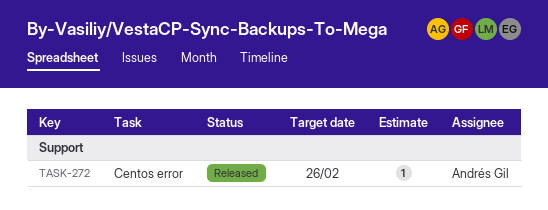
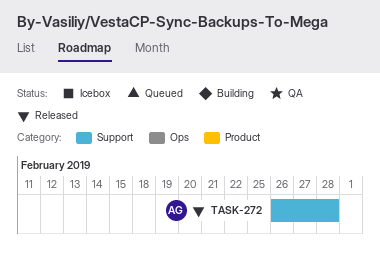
TASK-272, due: Feb 26 -> Feb 28

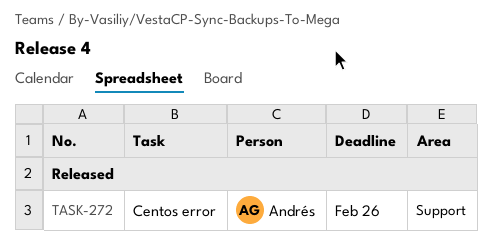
TASK-272, due: Feb 28 -> Feb 26

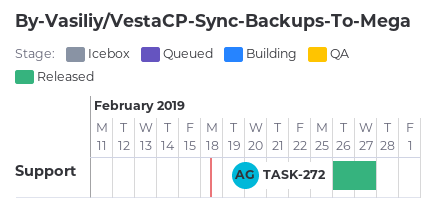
TASK-272, due: Feb 26 -> Feb 27

